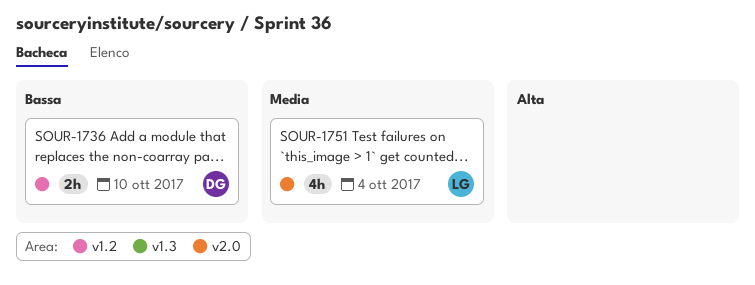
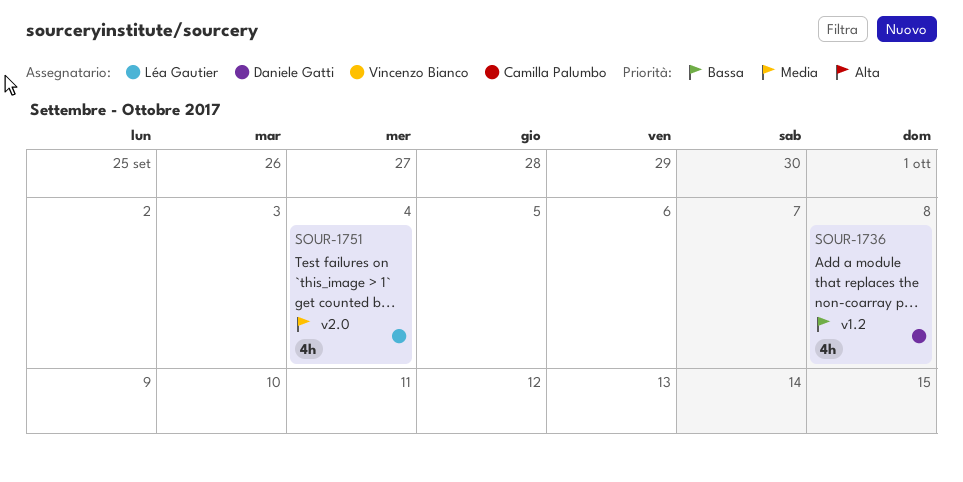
SOUR-1736, estimate: 2h -> 4h
SOUR-1736, due: Oct 10 -> Oct 8

